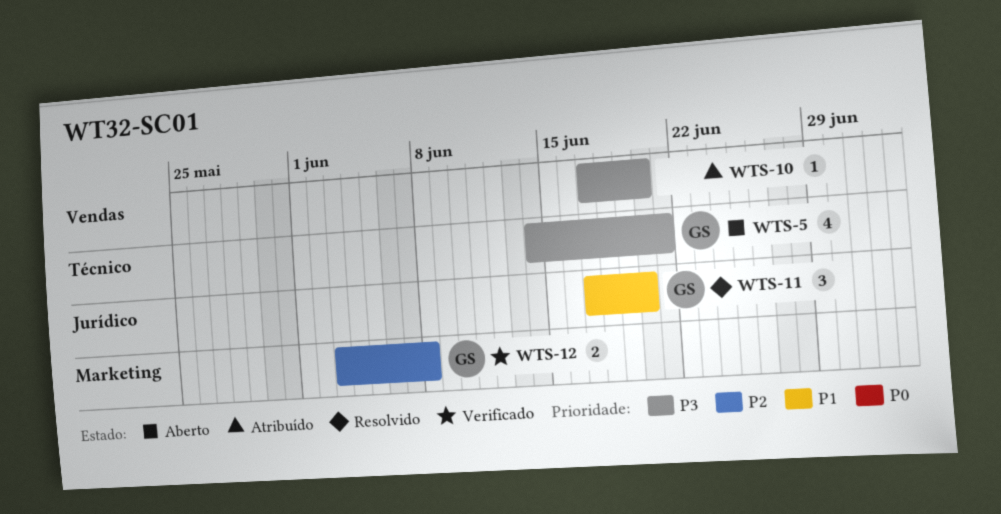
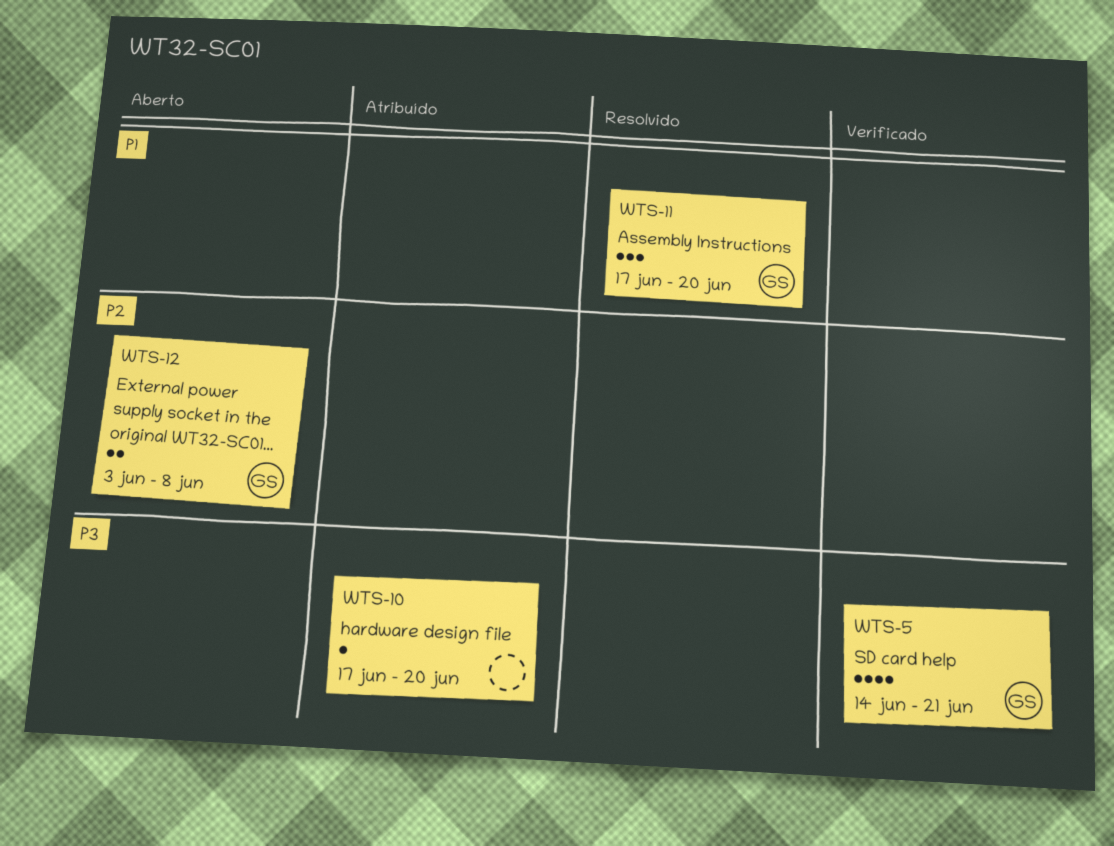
WTS-5, status: Aberto -> Verificado
WTS-12, status: Verificado -> Aberto

